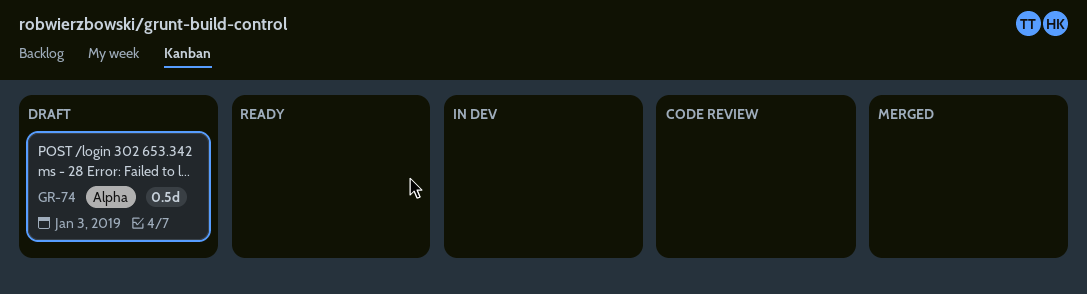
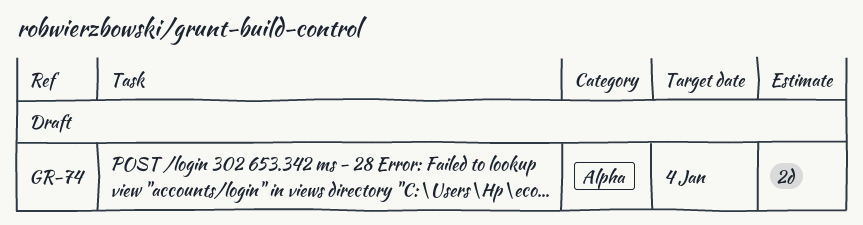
GR-74, estimate: 0.5d -> 2d
GR-74, due: Jan 3 -> Jan 4

